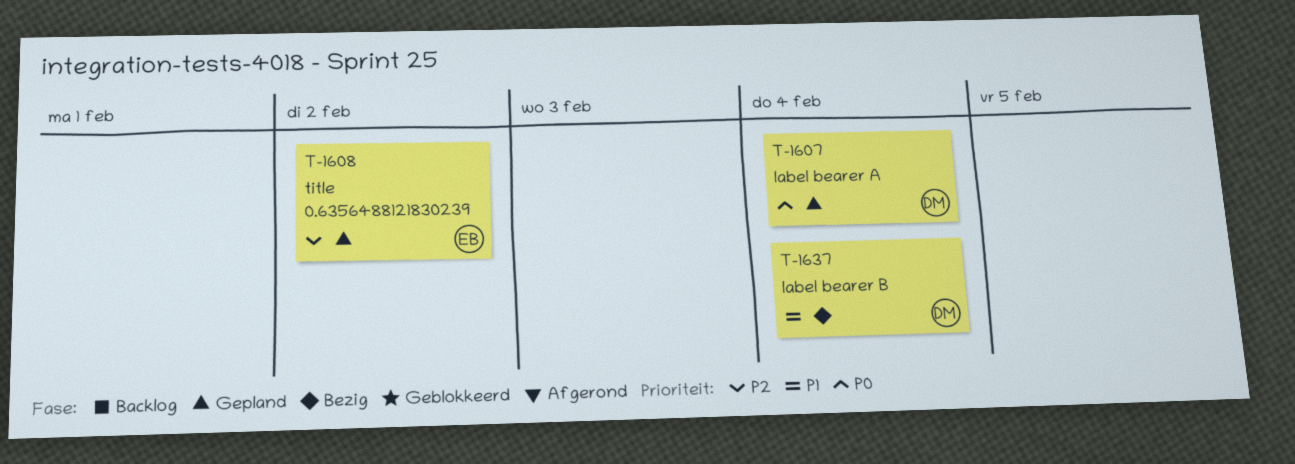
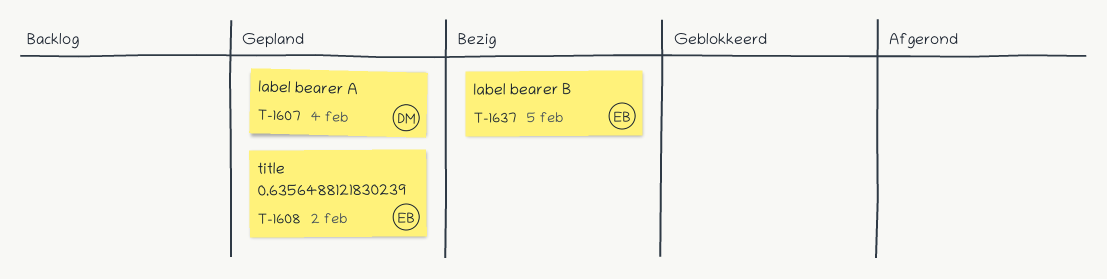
T-1637, owner: DM -> EB
T-1637, due: Feb 4 -> Feb 5

